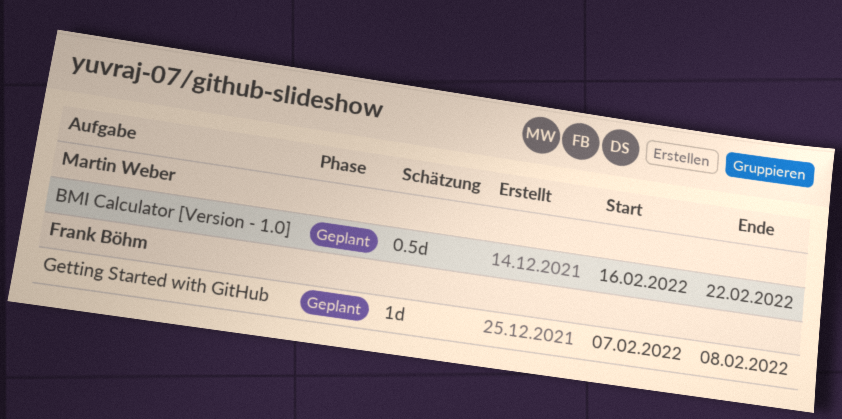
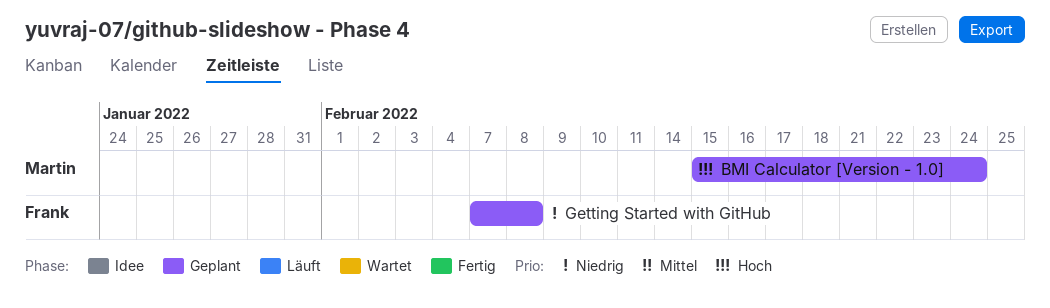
BMI Calculator [Version - 1.0], start: Feb 16 -> Feb 15
BMI Calculator [Version - 1.0], due: Feb 22 -> Feb 24

